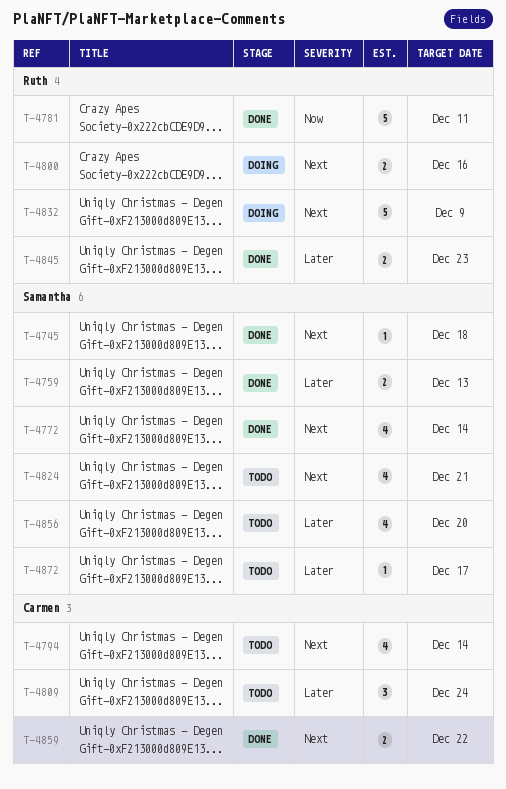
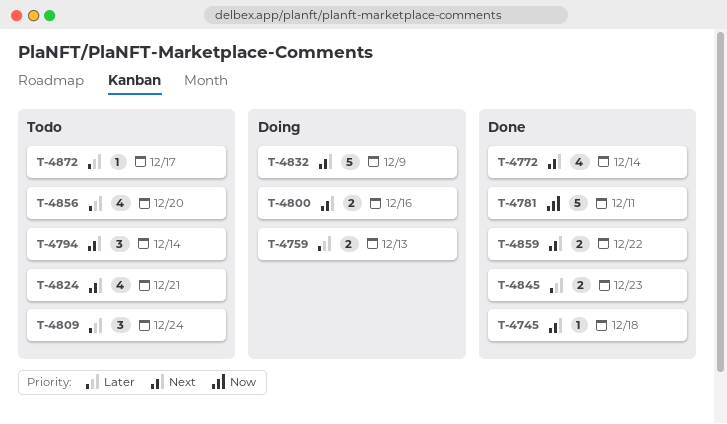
T-4759, status: Done -> Doing
T-4794, estimate: 4 -> 3

